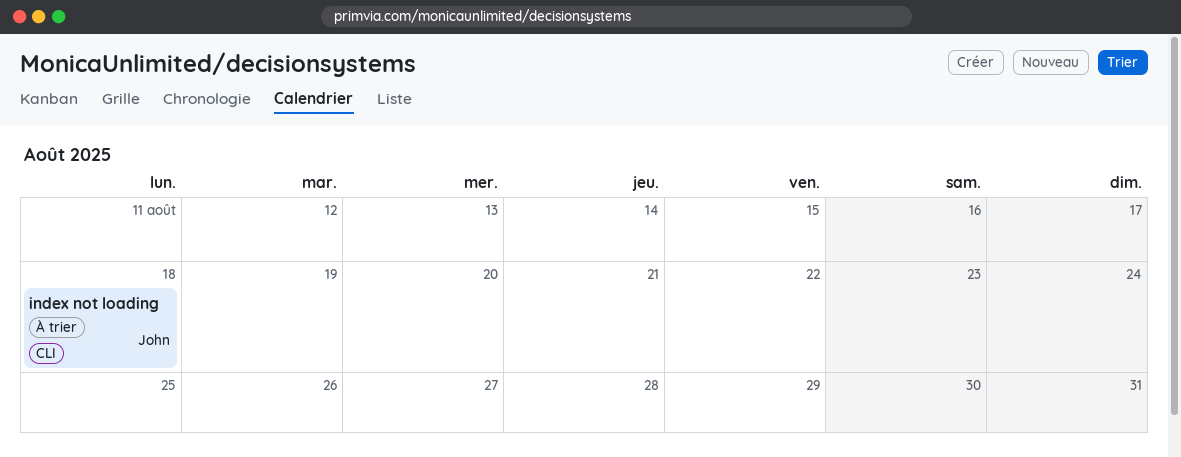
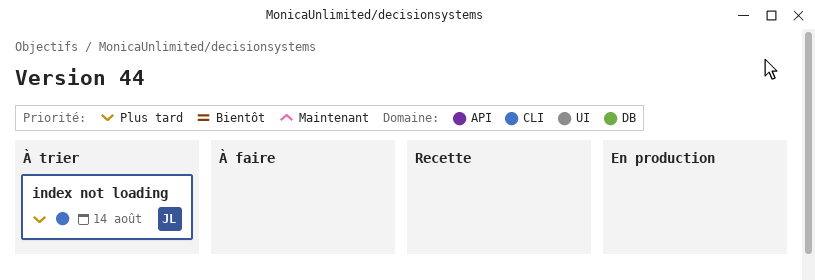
index not loading, due: Aug 18 -> Aug 14

